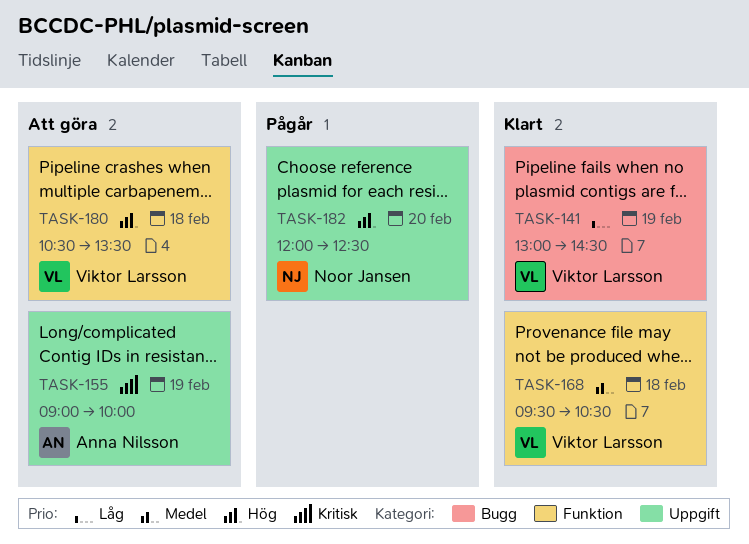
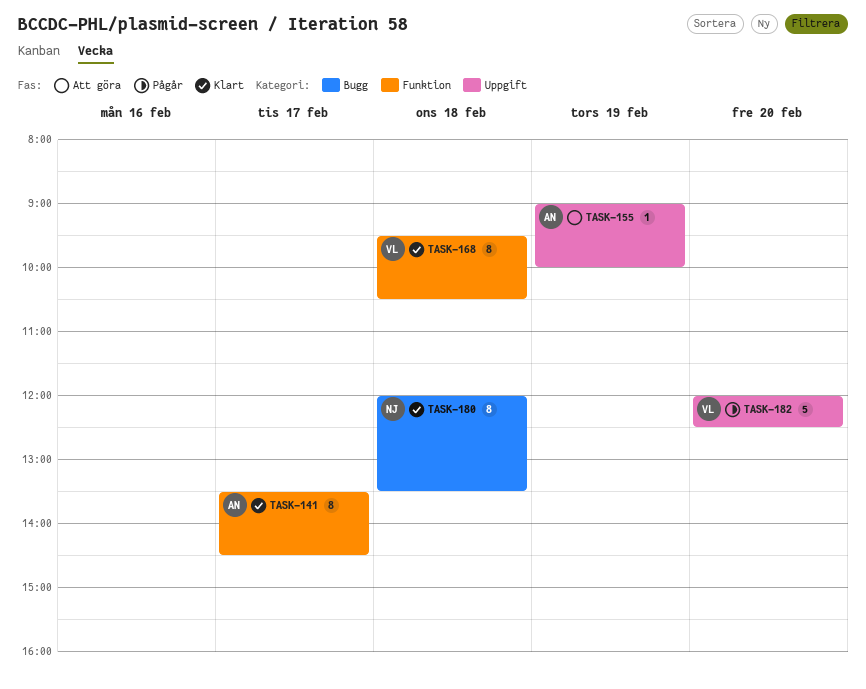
TASK-141, owner: Viktor Larsson -> Anna Nilsson
TASK-141, label: Bugg -> Funktion
TASK-141, day: Feb 19 -> Feb 17
TASK-141, begins: 13:00 -> 13:30
TASK-180, status: Att göra -> Klart
TASK-180, owner: Viktor Larsson -> Noor Jansen
TASK-180, label: Funktion -> Bugg
TASK-180, begins: 10:30 -> 12:00
TASK-182, owner: Noor Jansen -> Viktor Larsson

